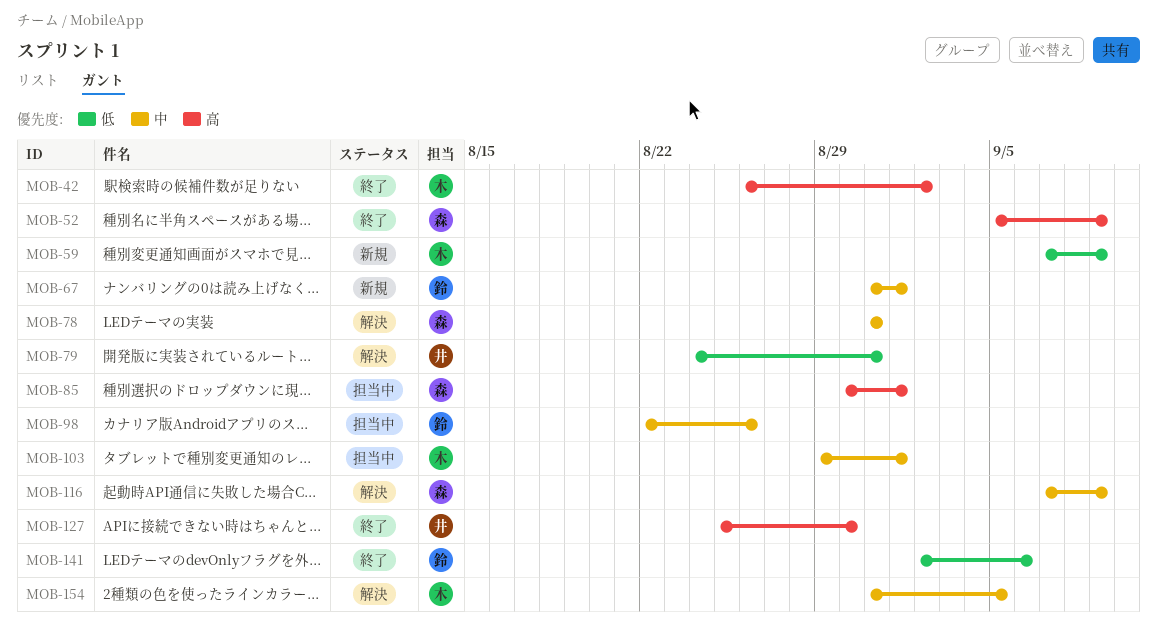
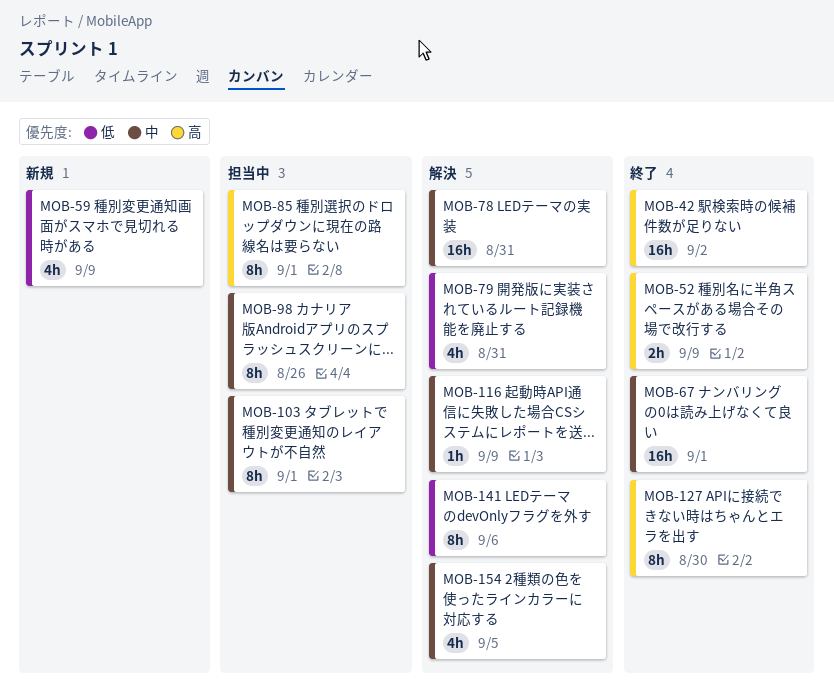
MOB-67, status: 新規 -> 終了
MOB-141, status: 終了 -> 解決

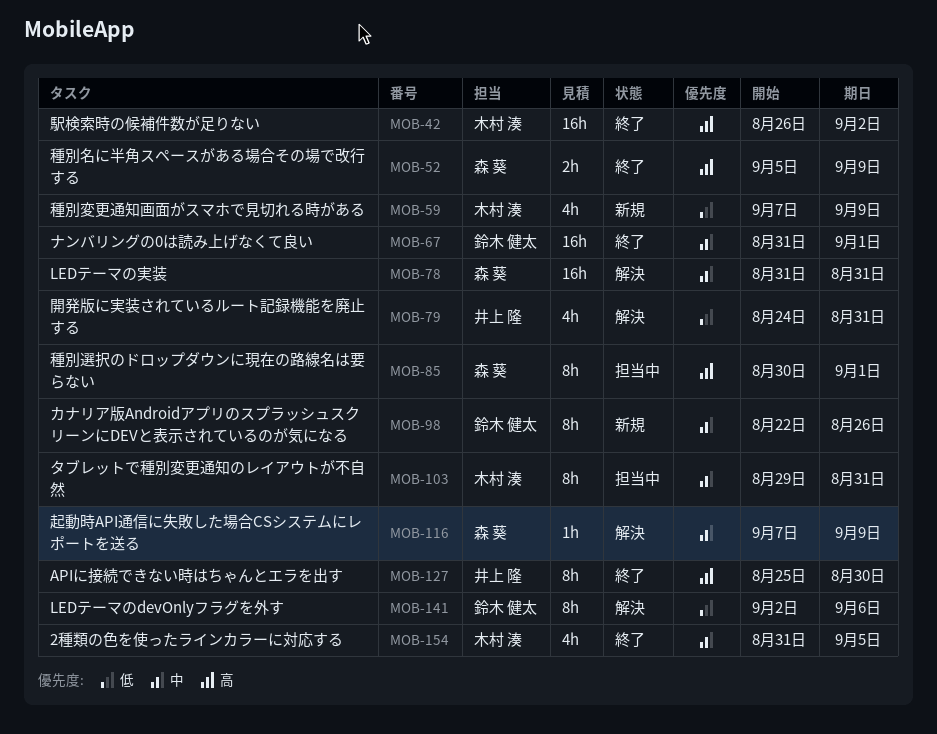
MOB-98, status: 担当中 -> 新規
MOB-103, due: Sep 1 -> Aug 31
MOB-154, status: 解決 -> 終了

